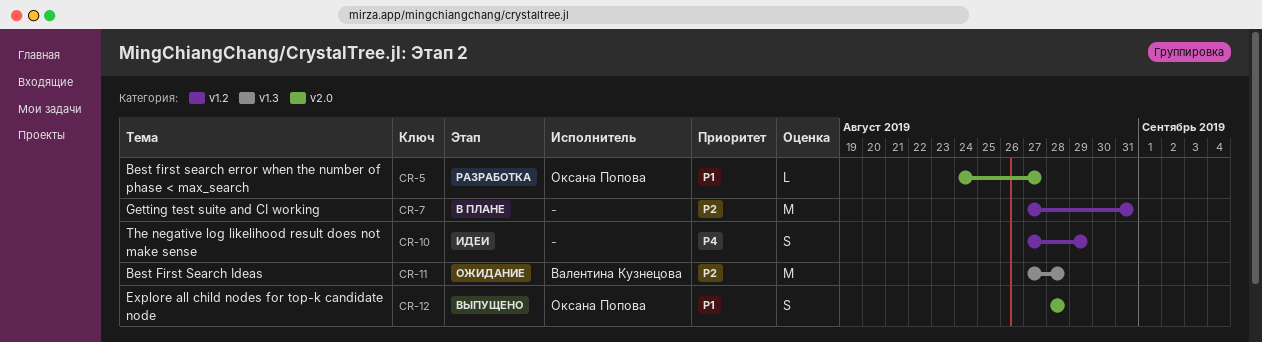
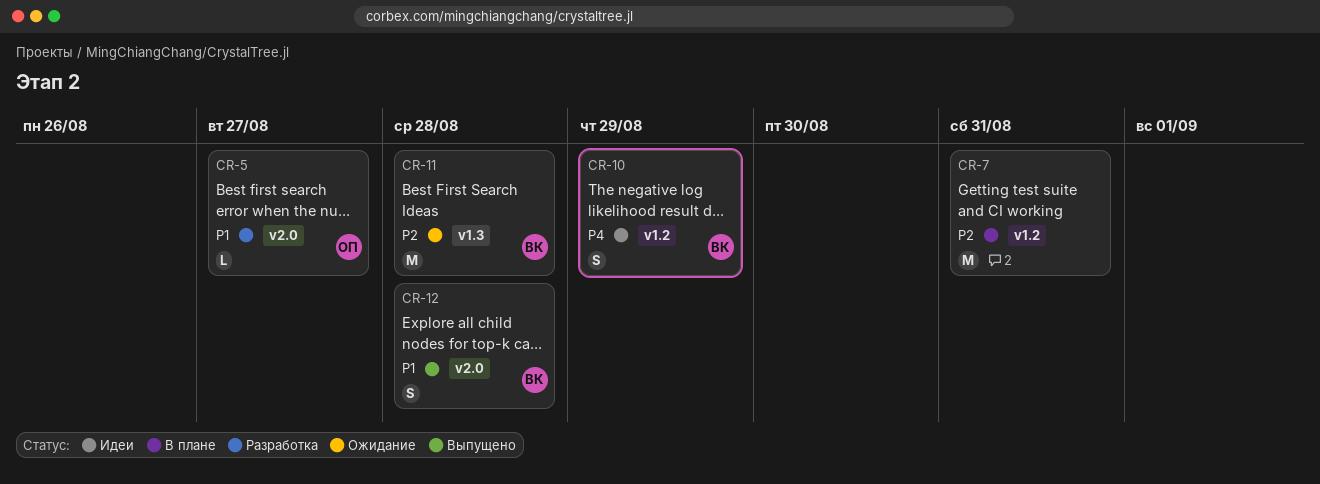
CR-10, owner: none -> Валентина Кузнецова
CR-12, owner: Оксана Попова -> Валентина Кузнецова

